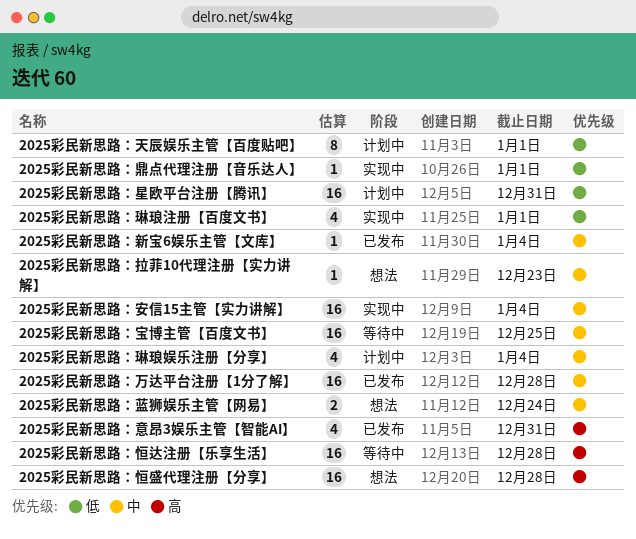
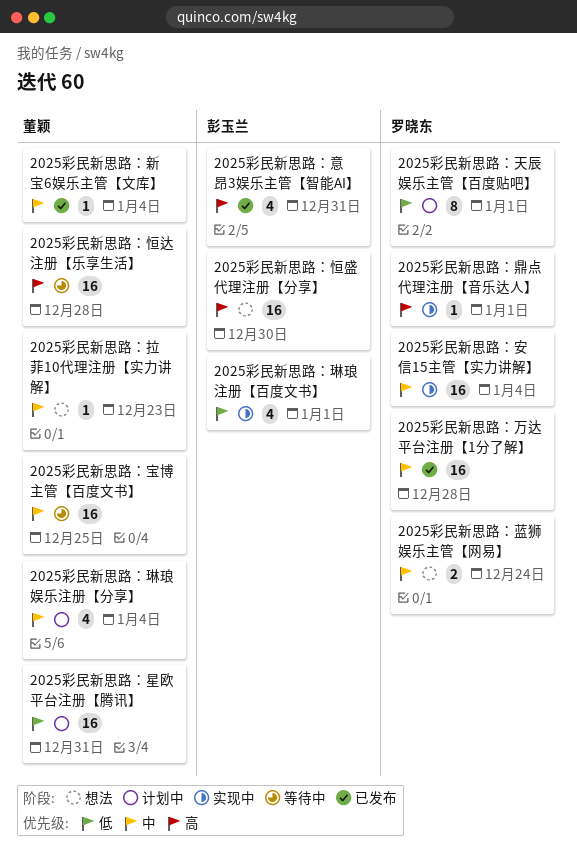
2025彩民新思路：恒盛代理注册【分享】, due: Dec 28 -> Dec 30
2025彩民新思路：鼎点代理注册【音乐达人】, priority: 低 -> 高

